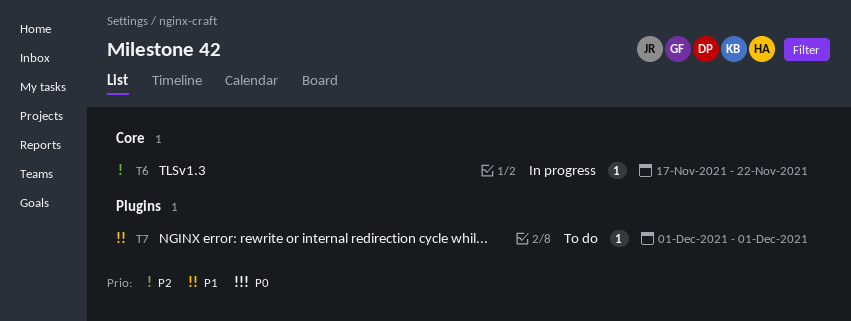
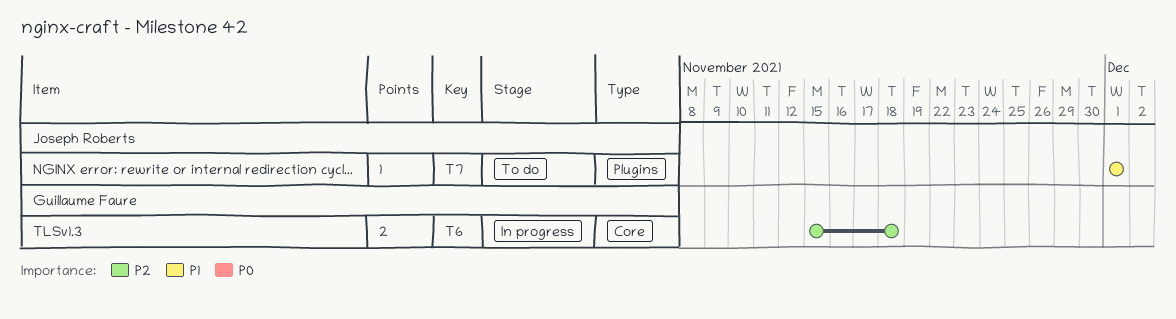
T6, estimate: 1 -> 2
T6, start: Nov 17 -> Nov 15
T6, due: Nov 22 -> Nov 18

